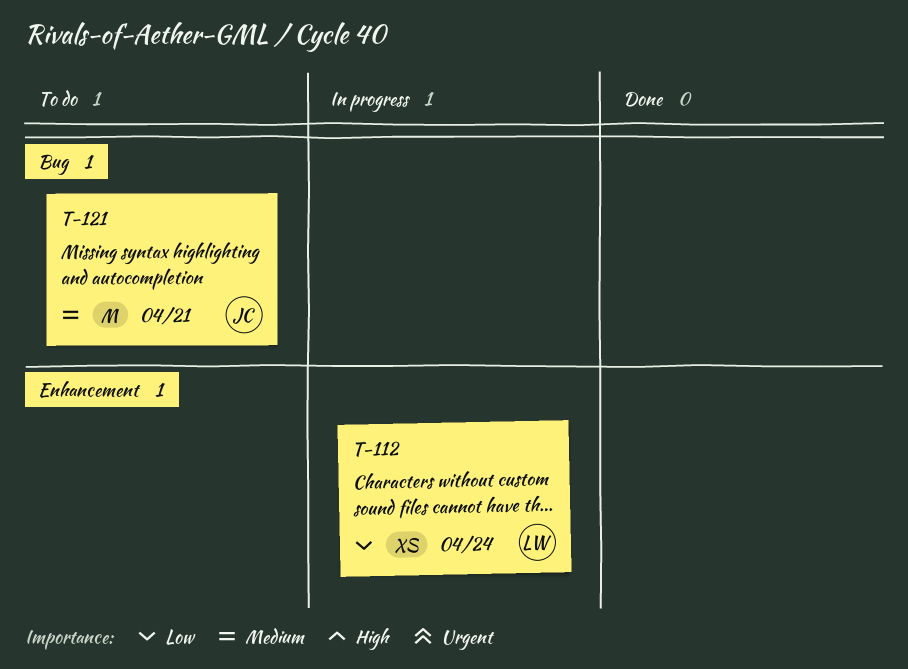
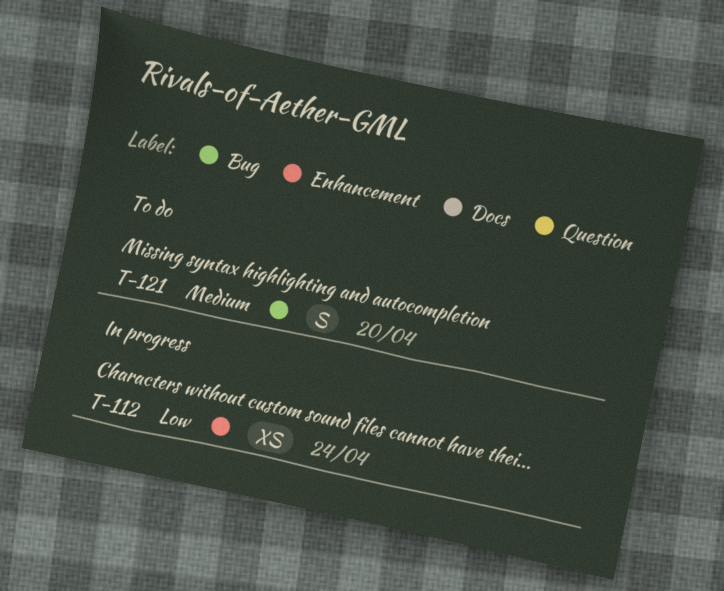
T-121, estimate: M -> S
T-121, due: Apr 21 -> Apr 20

